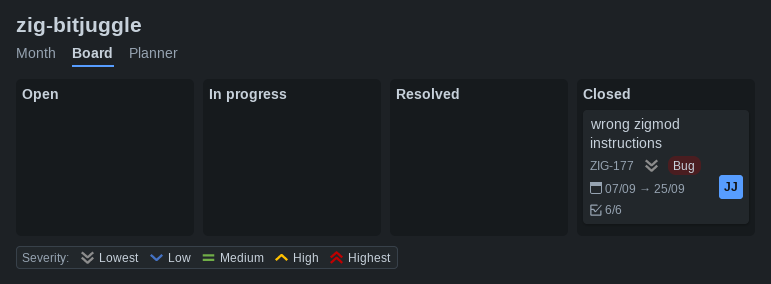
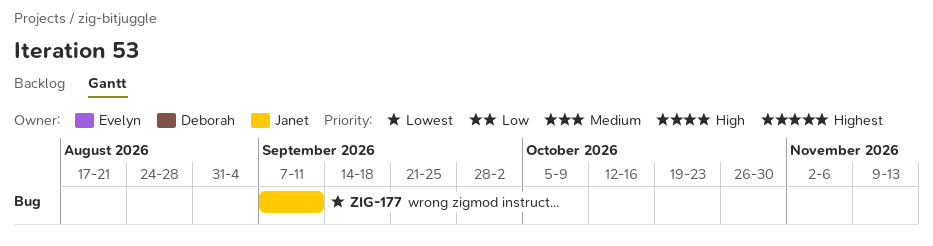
ZIG-177, due: Sep 25 -> Sep 11

